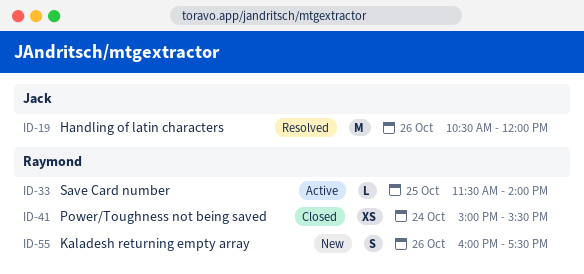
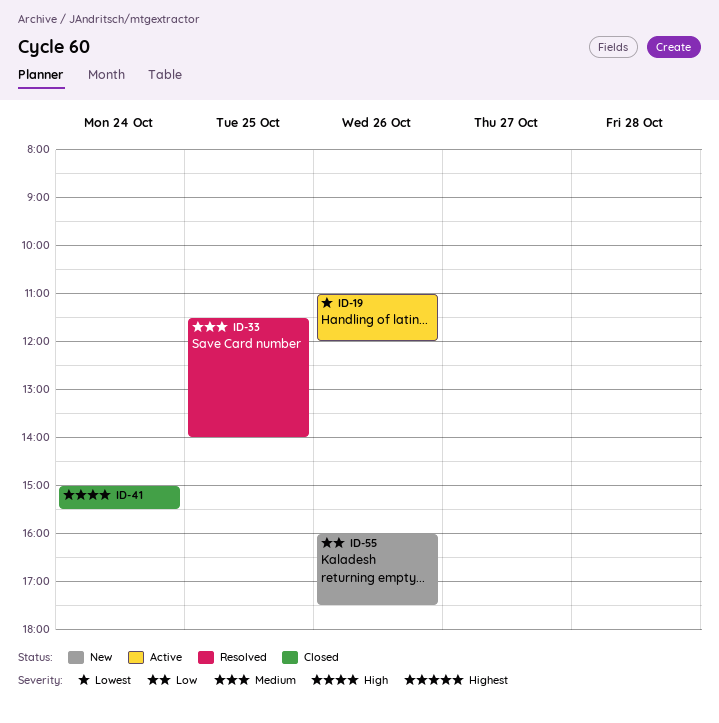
ID-19, status: Resolved -> Active
ID-19, begins: 10:30 -> 11:00
ID-33, status: Active -> Resolved

